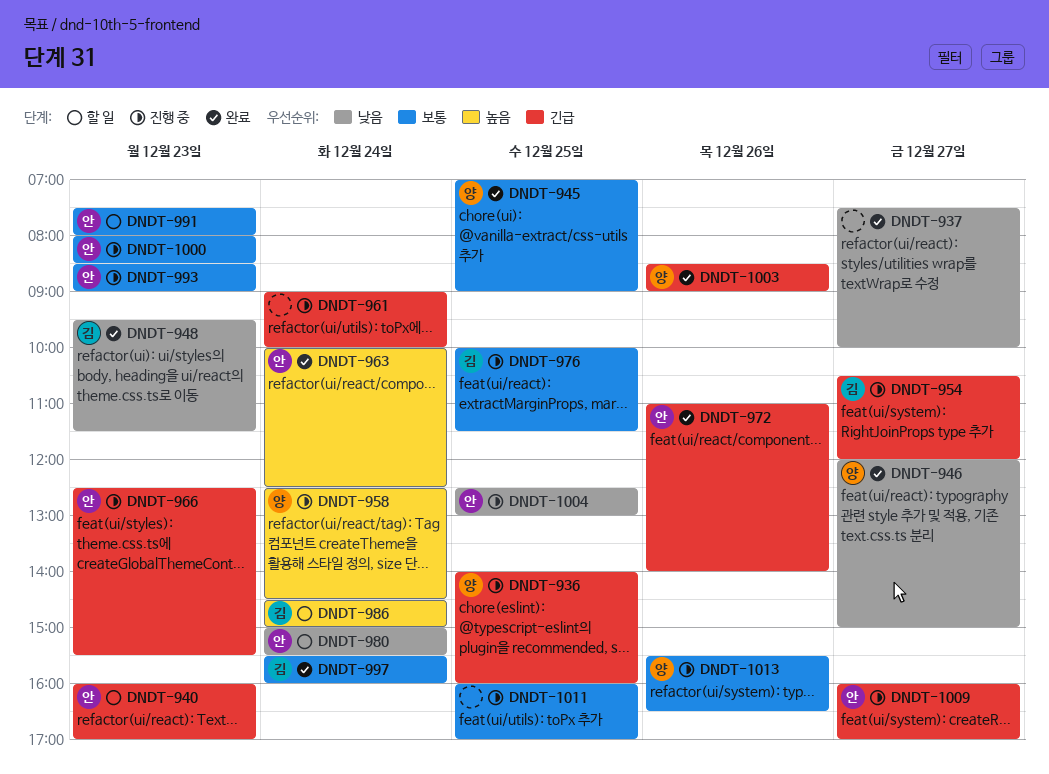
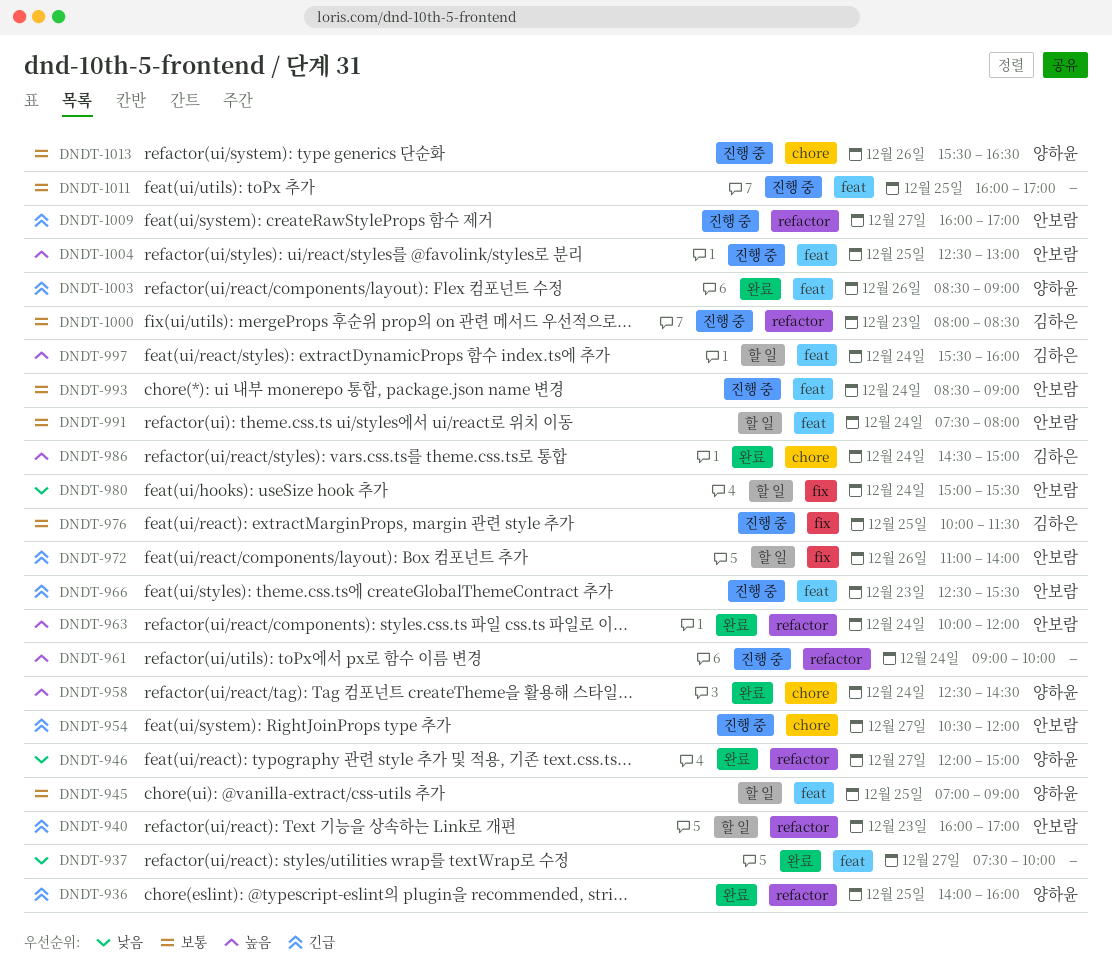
DNDT-936, status: 진행 중 -> 완료
DNDT-945, status: 완료 -> 할 일
DNDT-948: present -> none
DNDT-954, owner: 김하은 -> 안보람
DNDT-958, status: 진행 중 -> 완료
DNDT-961, priority: 긴급 -> 높음
DNDT-963, ends: 12:30 -> 12:00
DNDT-972, status: 완료 -> 할 일
DNDT-986, status: 할 일 -> 완료
DNDT-991, day: Dec 23 -> Dec 24
DNDT-993, day: Dec 23 -> Dec 24
DNDT-997, status: 완료 -> 할 일
DNDT-997, priority: 보통 -> 높음
DNDT-1000, owner: 안보람 -> 김하은
DNDT-1004, priority: 낮음 -> 높음

